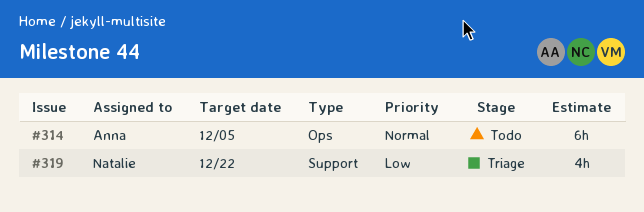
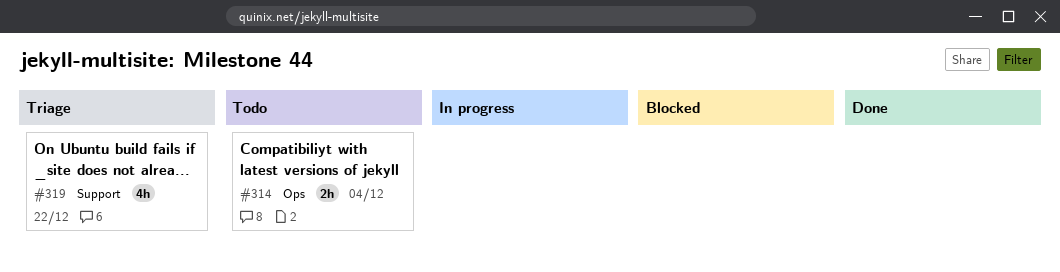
#314, estimate: 6h -> 2h
#314, due: Dec 5 -> Dec 4

